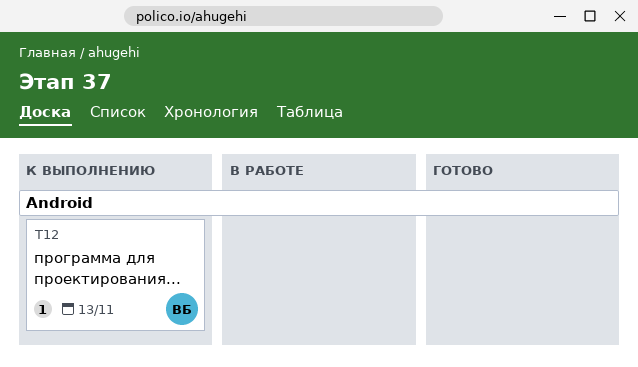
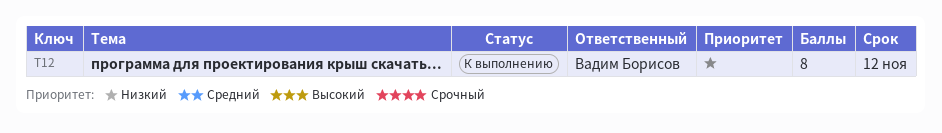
T12, estimate: 1 -> 8
T12, due: Nov 13 -> Nov 12

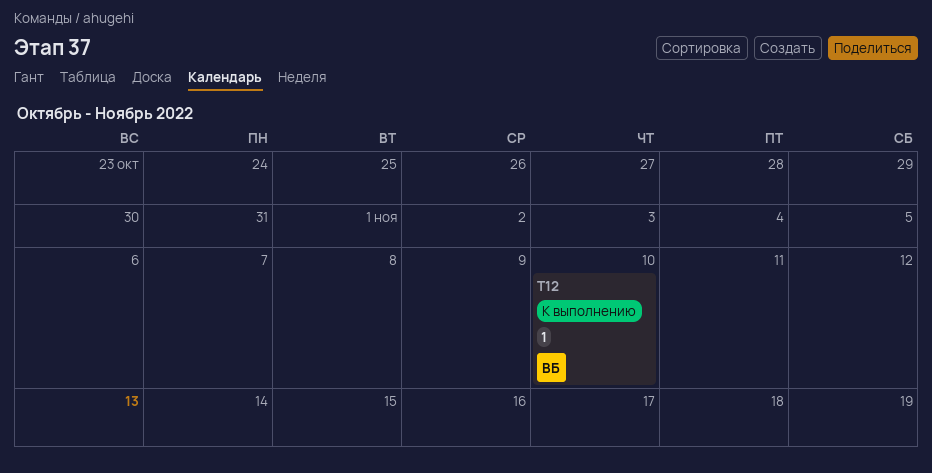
T12, estimate: 8 -> 1
T12, due: Nov 12 -> Nov 10

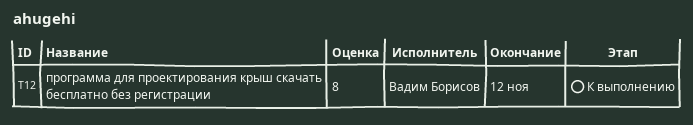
T12, estimate: 1 -> 8
T12, due: Nov 10 -> Nov 12

